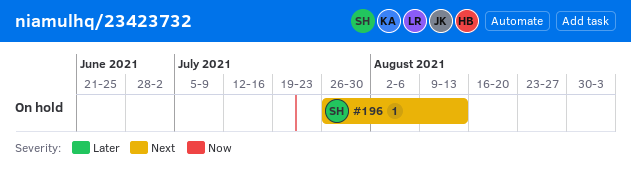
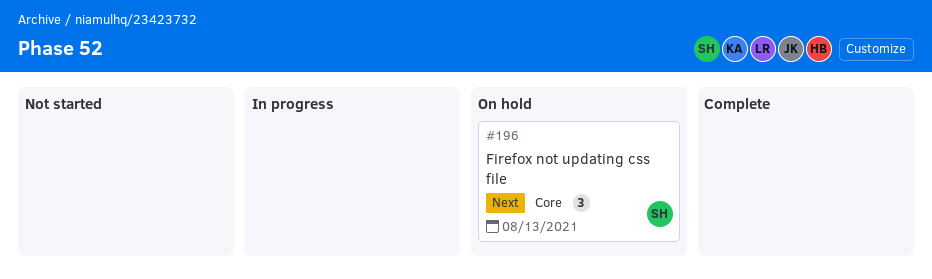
#196, estimate: 1 -> 3

